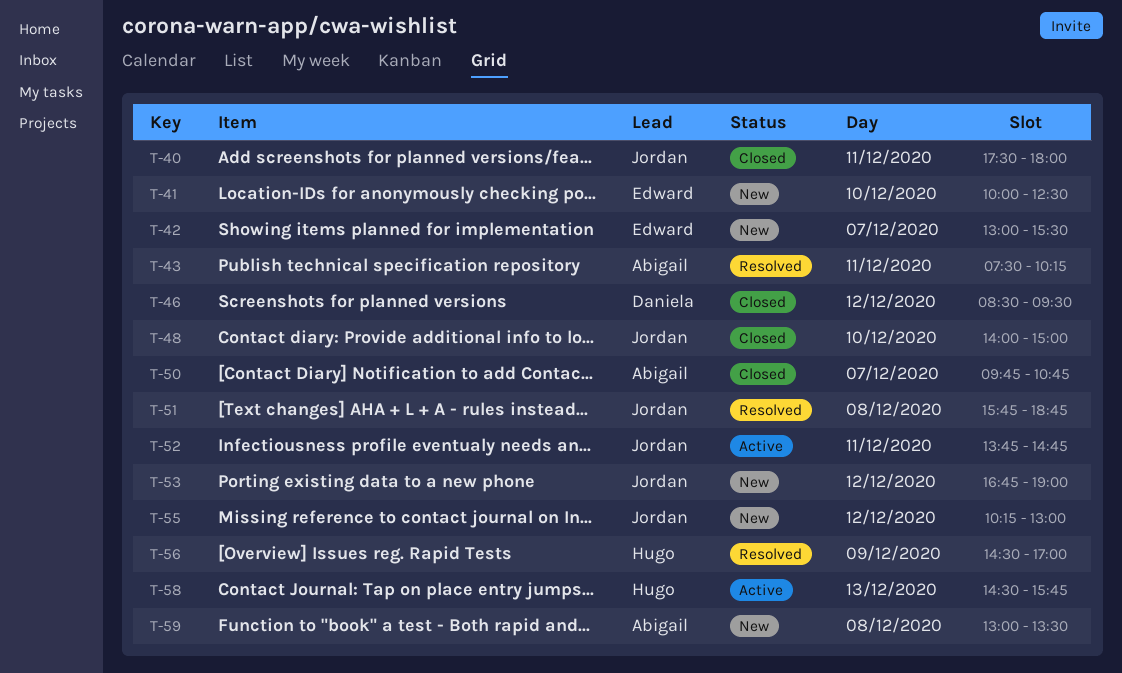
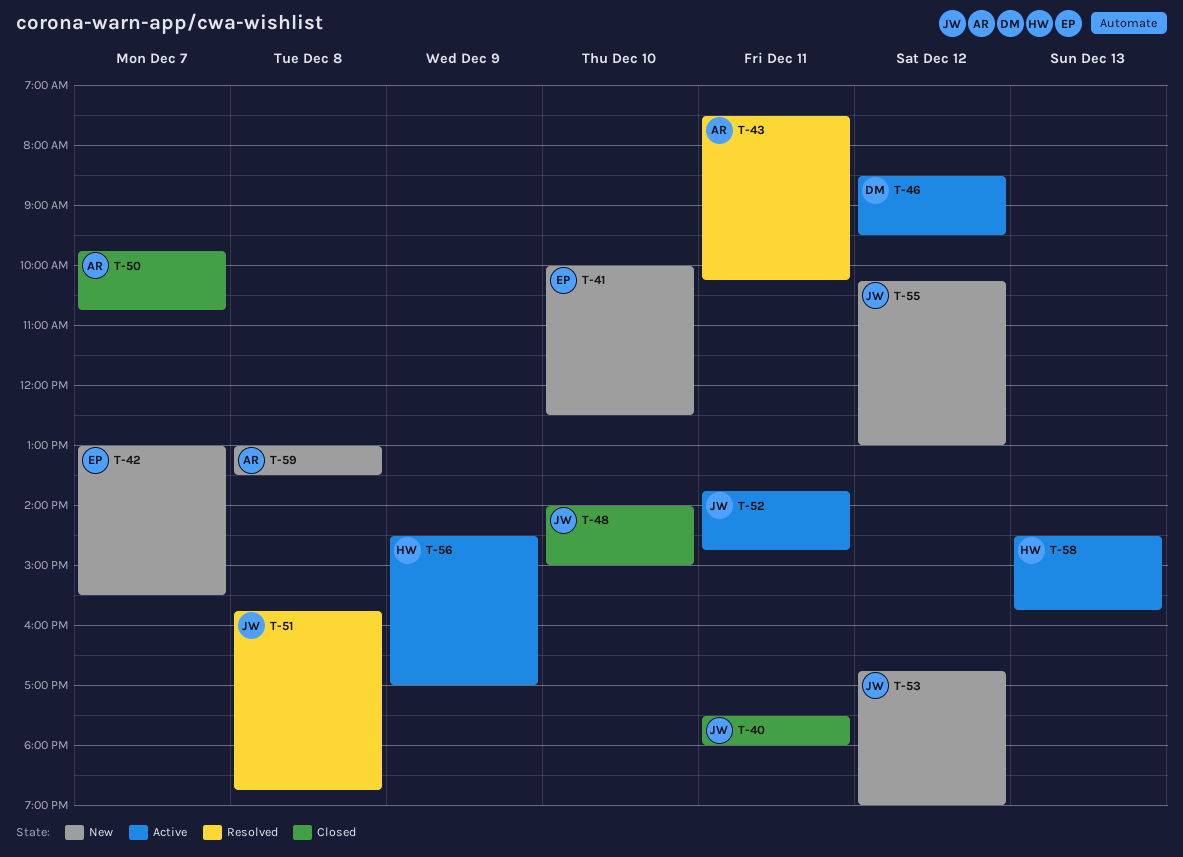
T-46, status: Closed -> Active
T-56, status: Resolved -> Active

